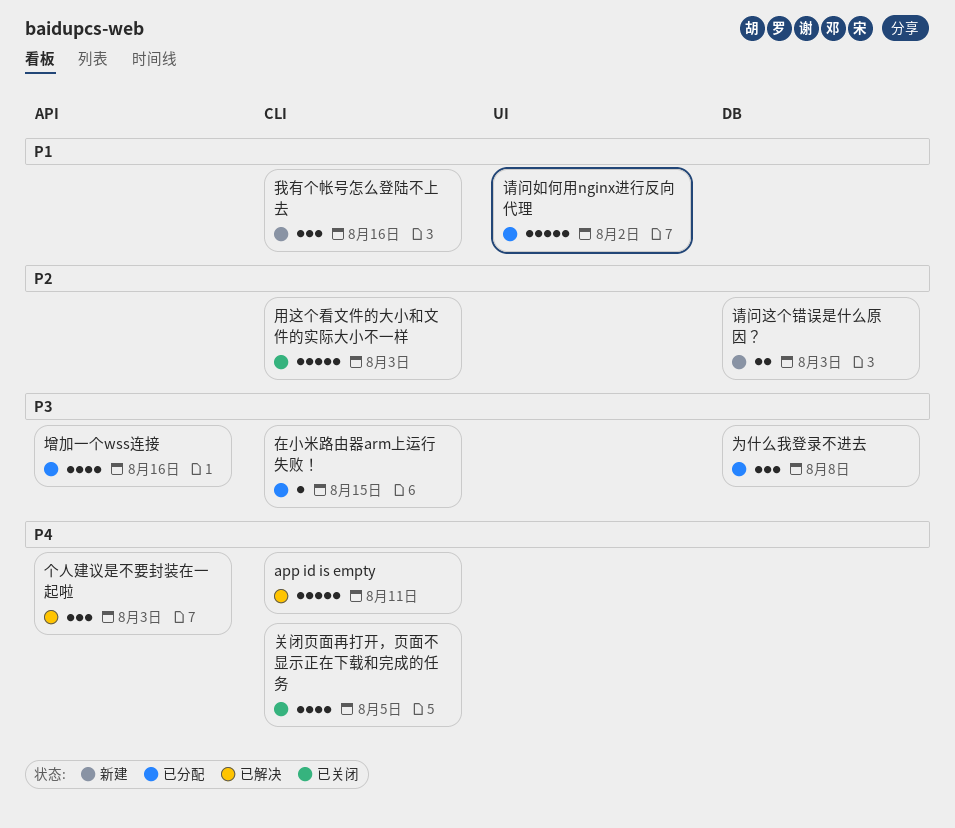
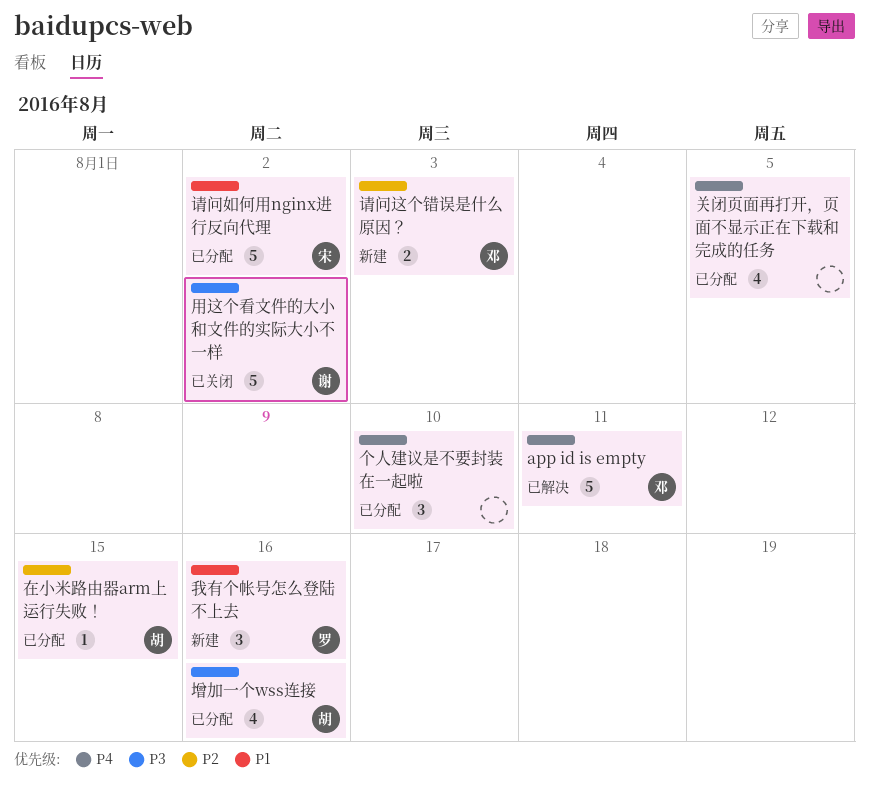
个人建议是不要封装在一起啦, status: 已解决 -> 已分配
个人建议是不要封装在一起啦, due: Aug 3 -> Aug 10
为什么我登录不进去: present -> none
关闭页面再打开，页面不显示正在下载和完成的任务, status: 已关闭 -> 已分配
在小米路由器arm上运行失败！, priority: P3 -> P2
用这个看文件的大小和文件的实际大小不一样, priority: P2 -> P3
用这个看文件的大小和文件的实际大小不一样, due: Aug 3 -> Aug 2

